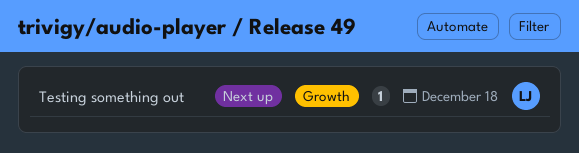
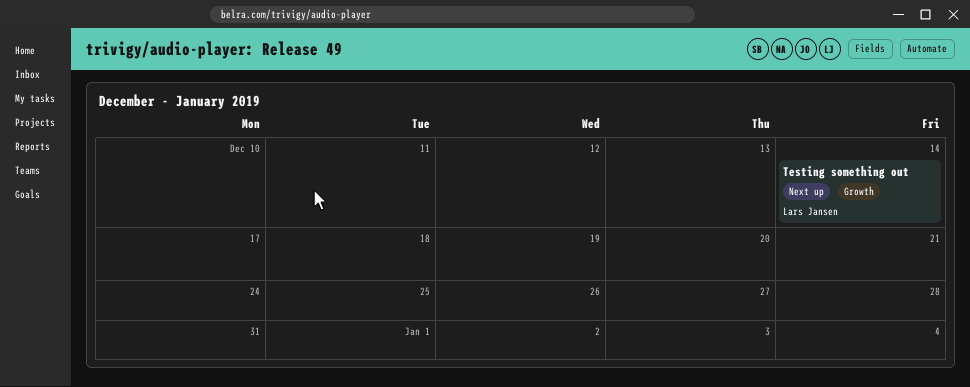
Testing something out, due: Dec 18 -> Dec 14

